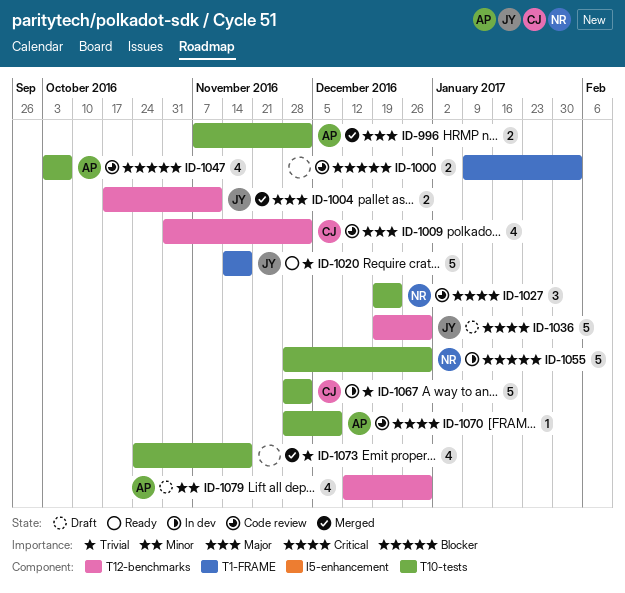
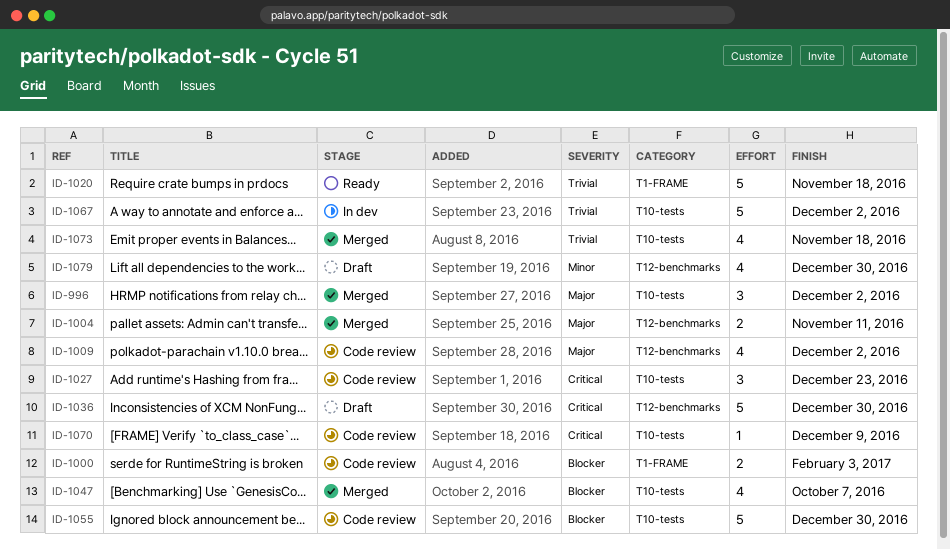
ID-996, estimate: 2 -> 3
ID-1047, status: Code review -> Merged
ID-1055, status: In dev -> Code review

